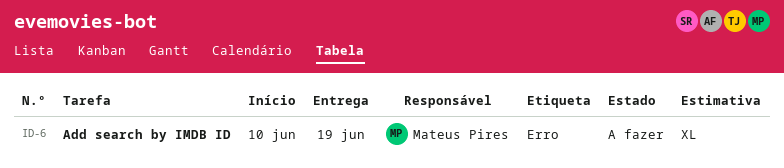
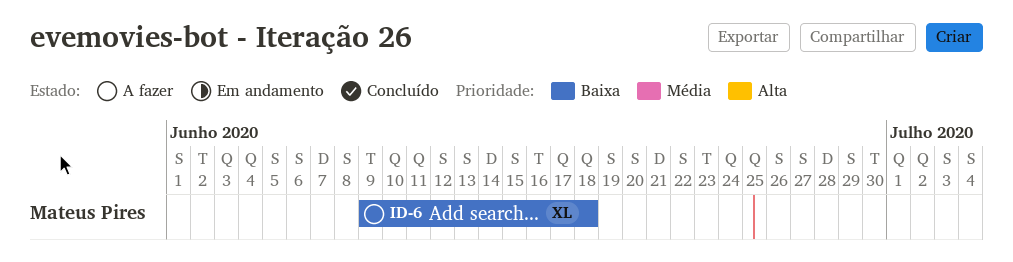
ID-6, start: Jun 10 -> Jun 9
ID-6, due: Jun 19 -> Jun 18

